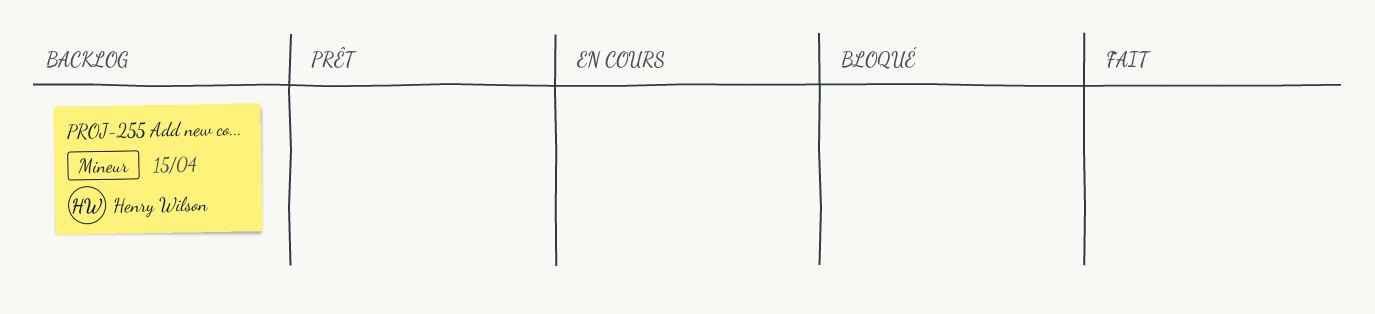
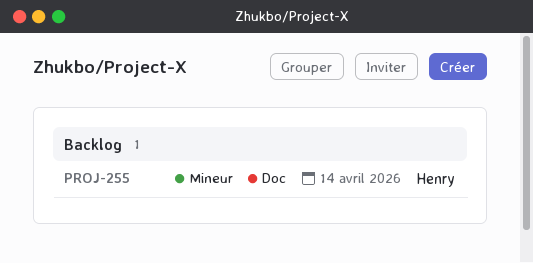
PROJ-255, due: Apr 15 -> Apr 14

